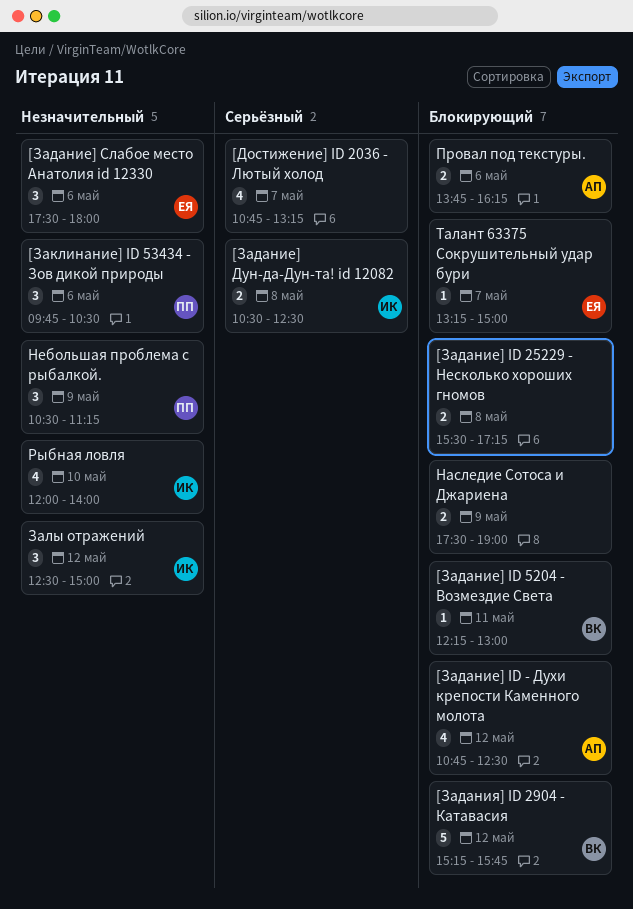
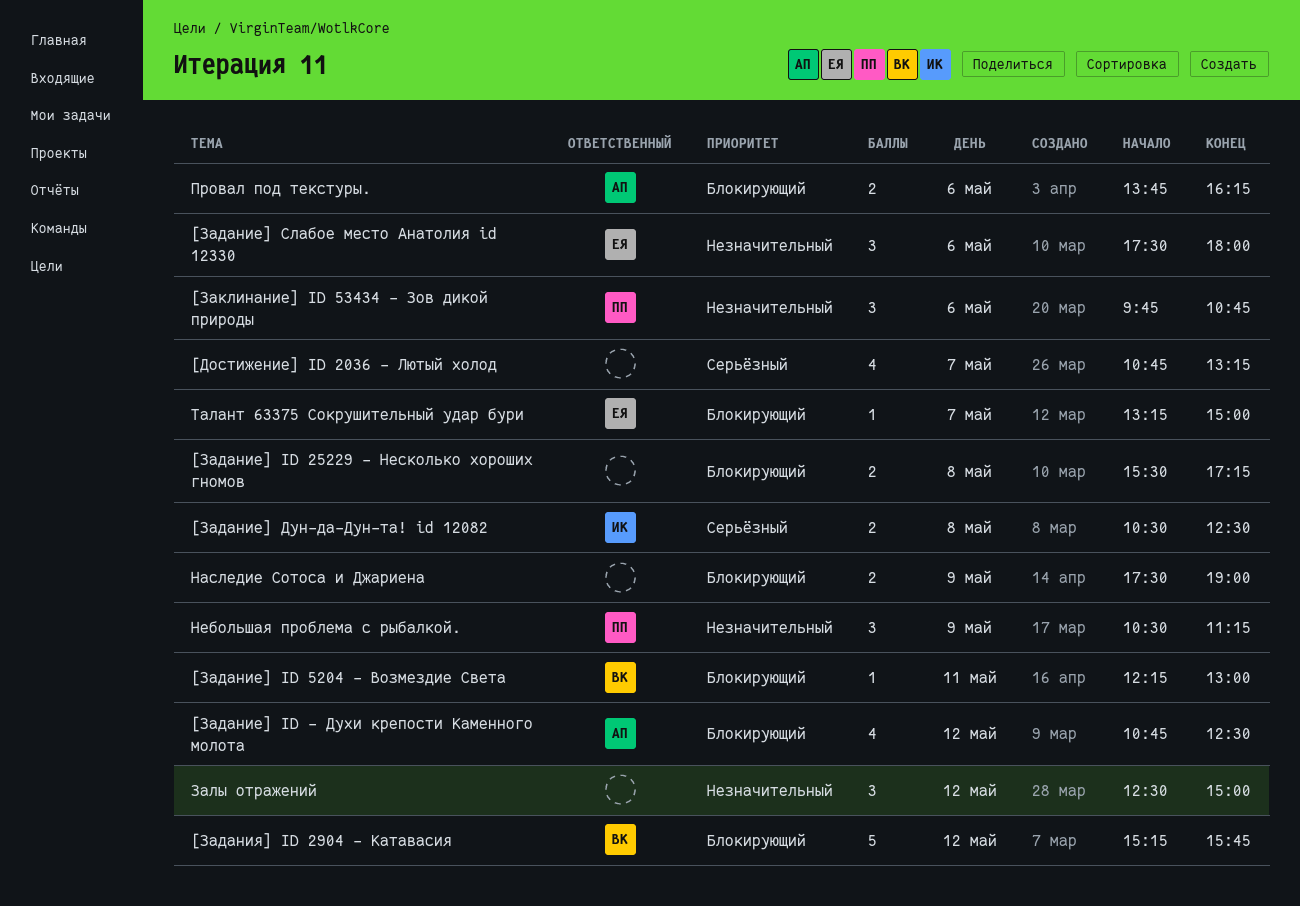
[Заклинание] ID 53434 - Зов дикой природы, ends: 10:30 -> 10:45
Залы отражений, owner: ИК -> none
Рыбная ловля: present -> none

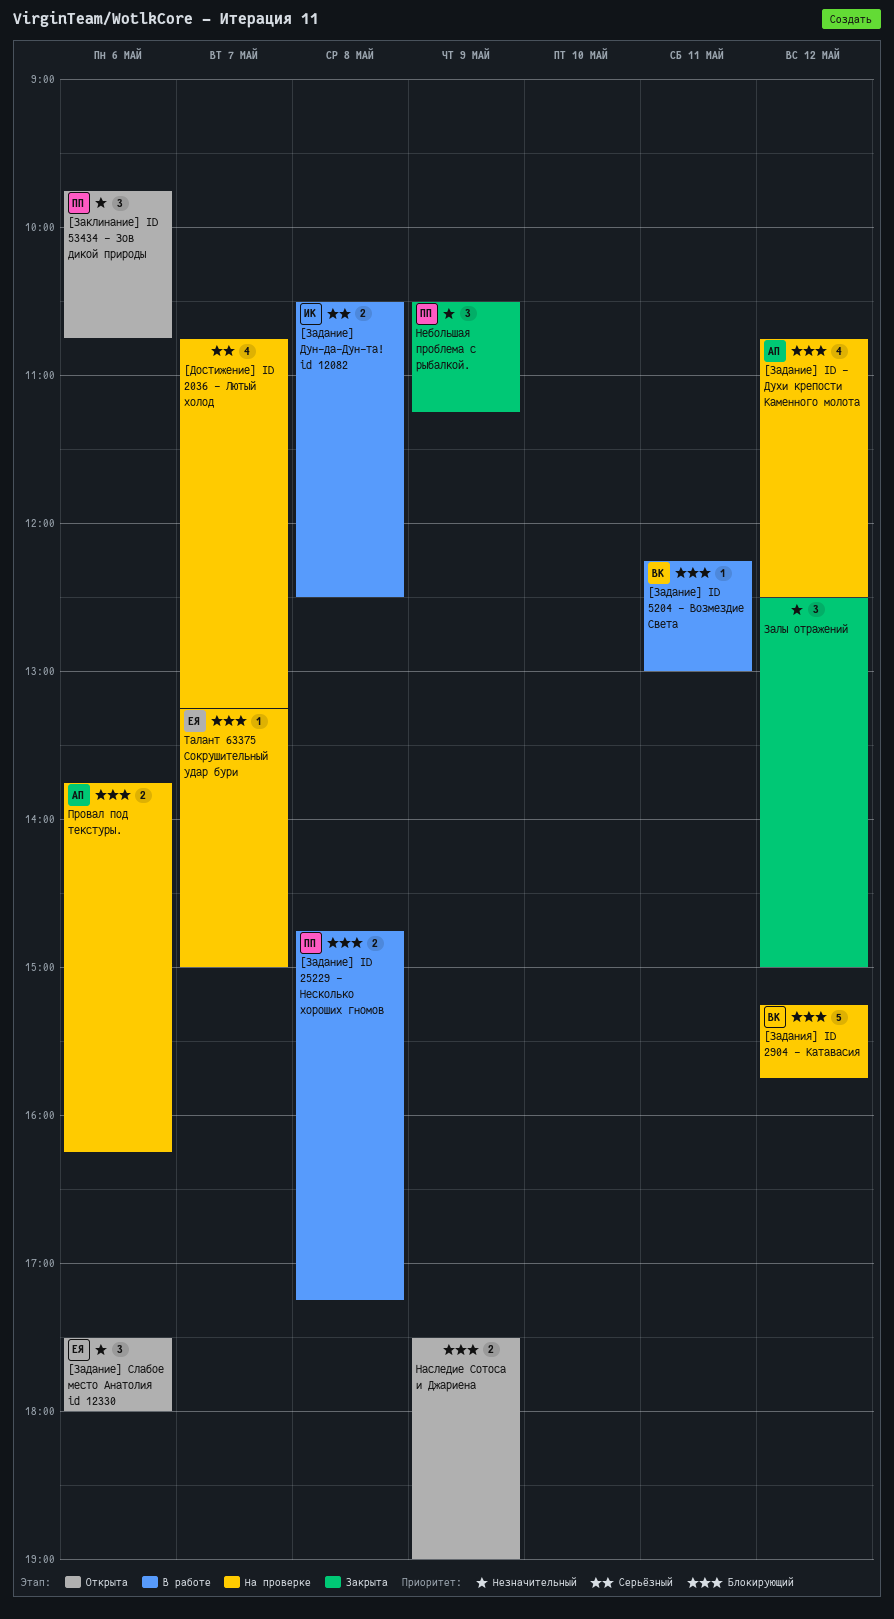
[Задание] ID 25229 - Несколько хороших гномов, owner: none -> ПП
[Задание] ID 25229 - Несколько хороших гномов, begins: 15:30 -> 14:45

